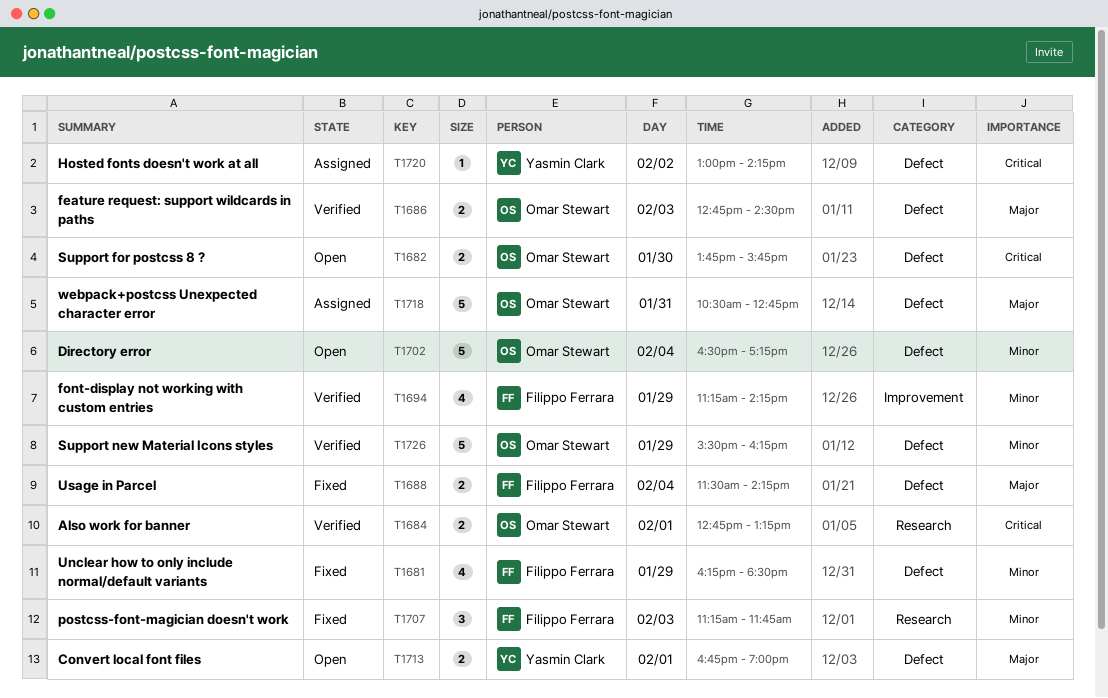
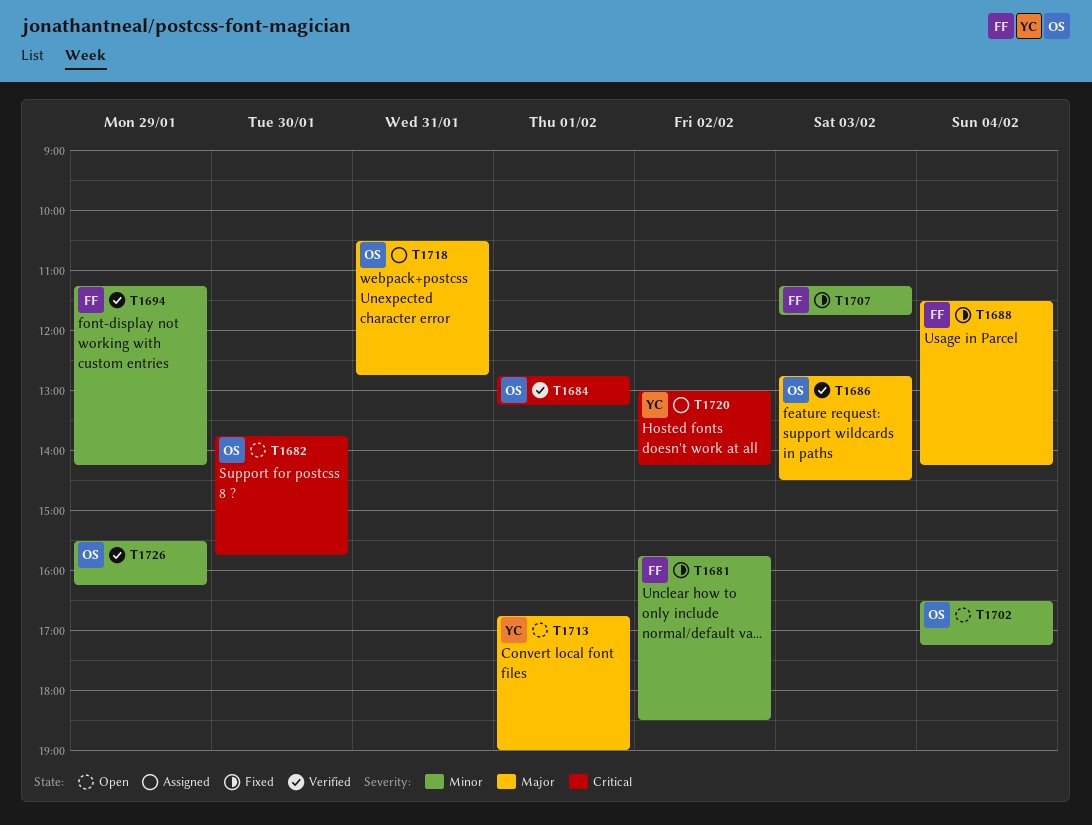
T1681, day: Jan 29 -> Feb 2
T1681, begins: 16:15 -> 15:45

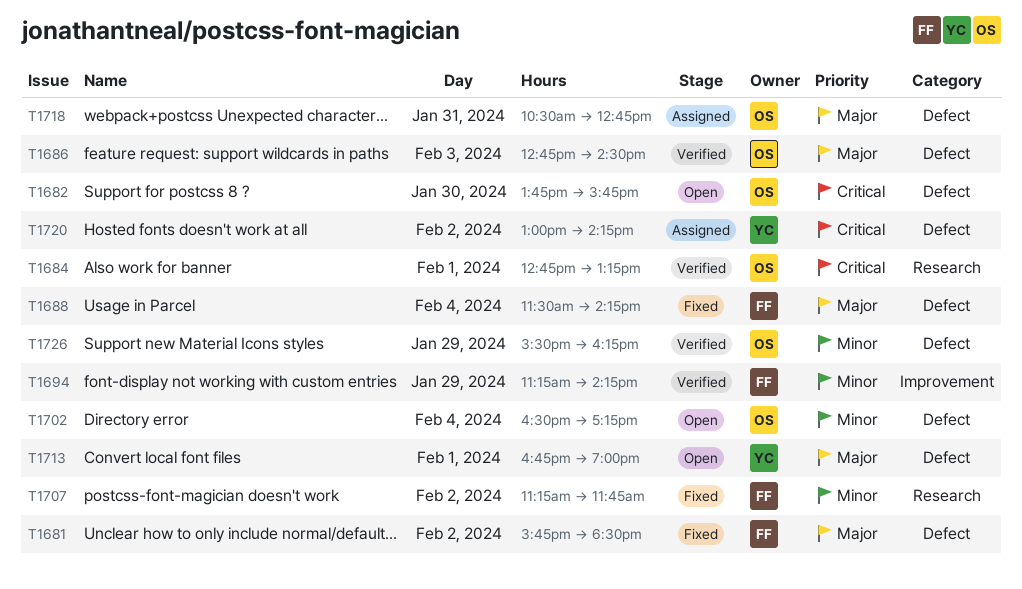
T1681, priority: Minor -> Major
T1707, day: Feb 3 -> Feb 2

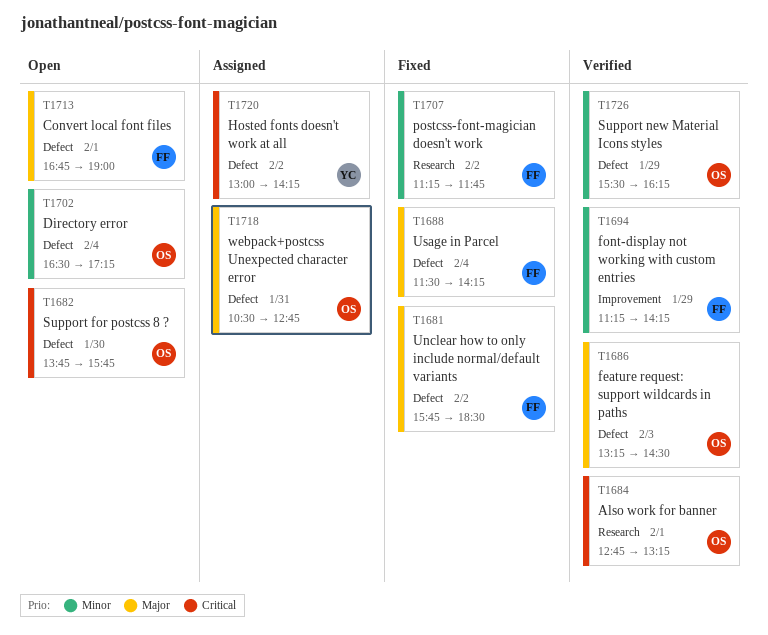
T1686, begins: 12:45 -> 13:15
T1713, owner: YC -> FF

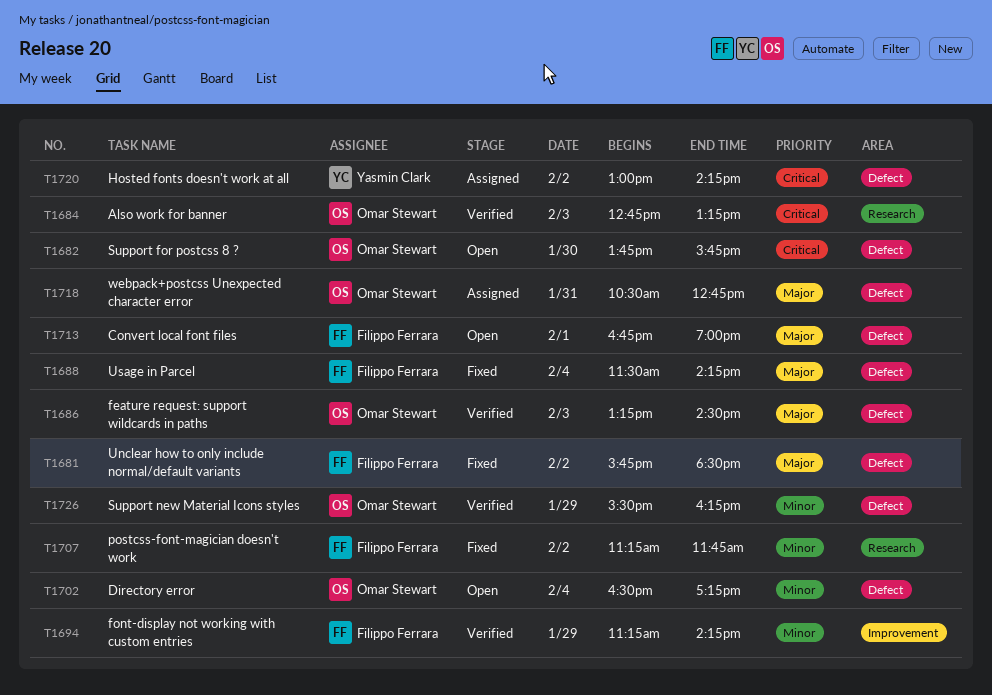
T1684, day: Feb 1 -> Feb 3

